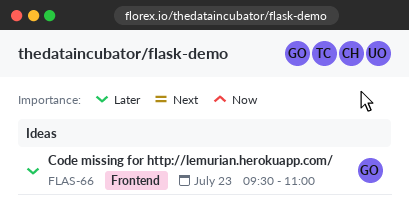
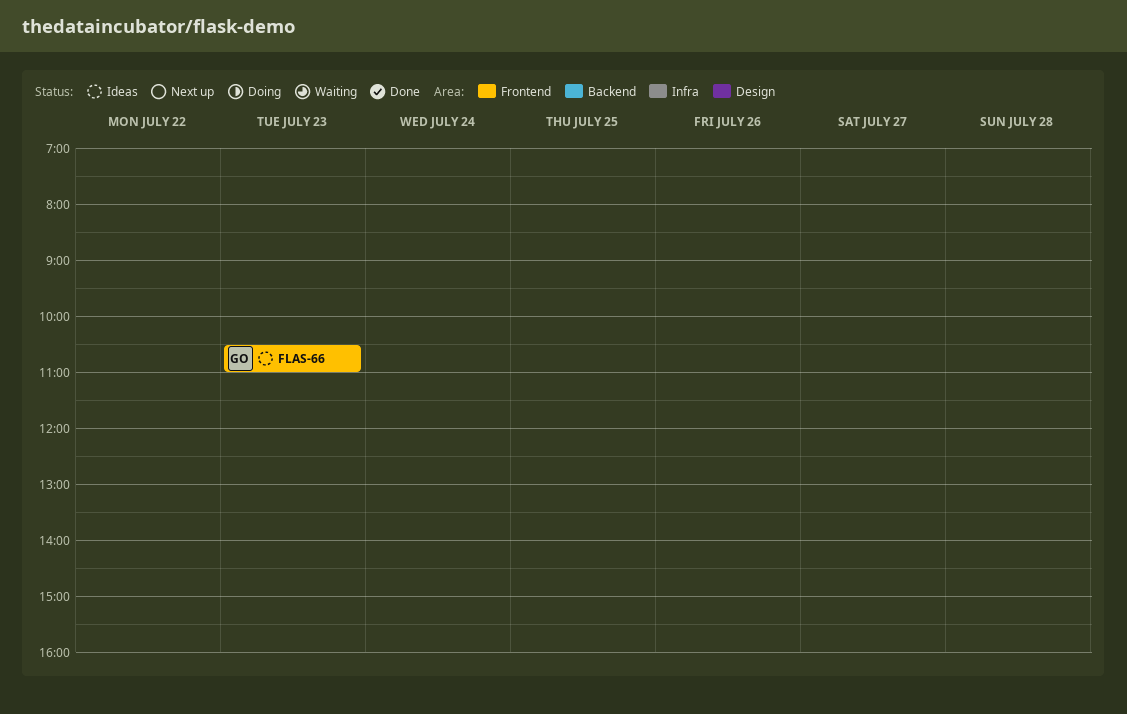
FLAS-66, begins: 09:30 -> 10:30

